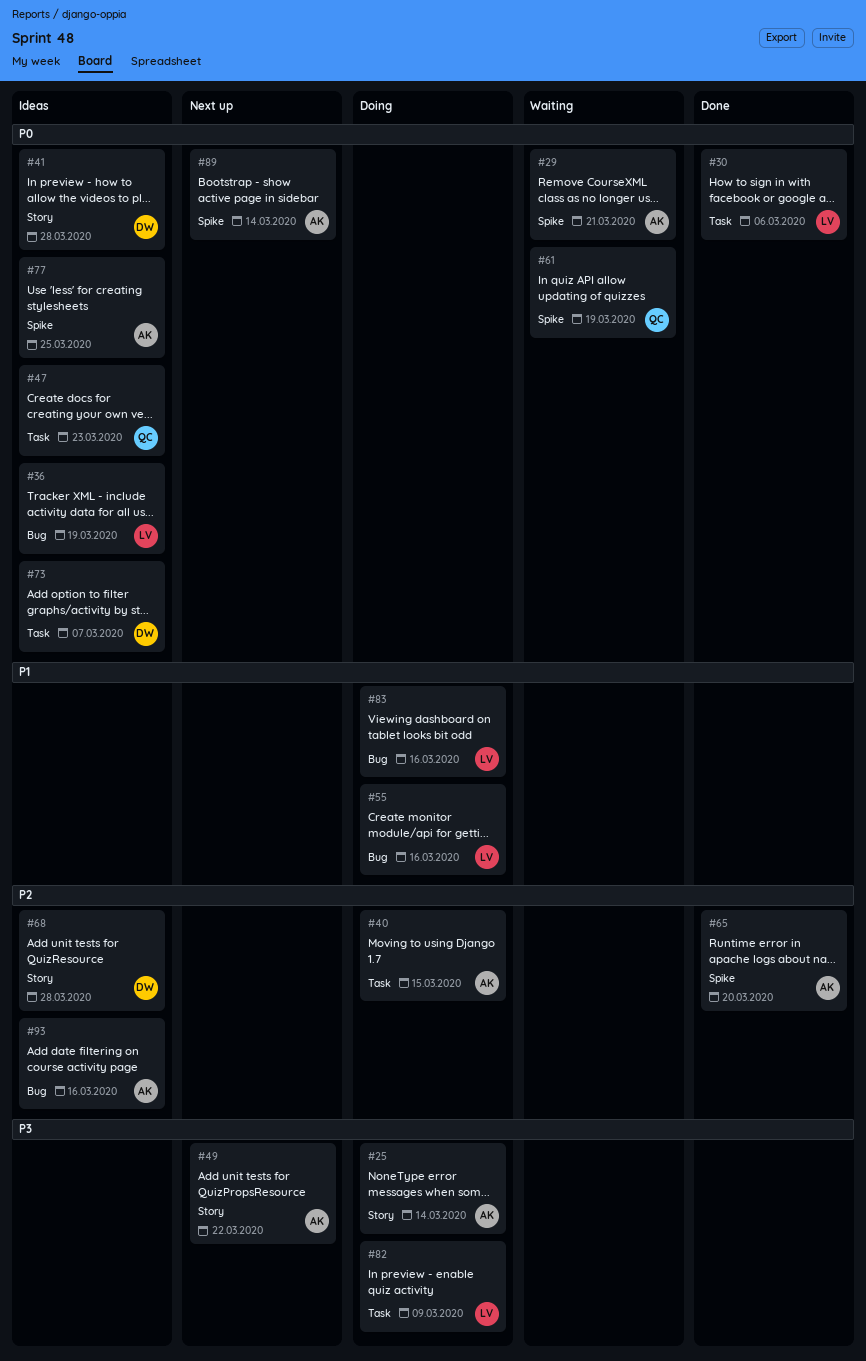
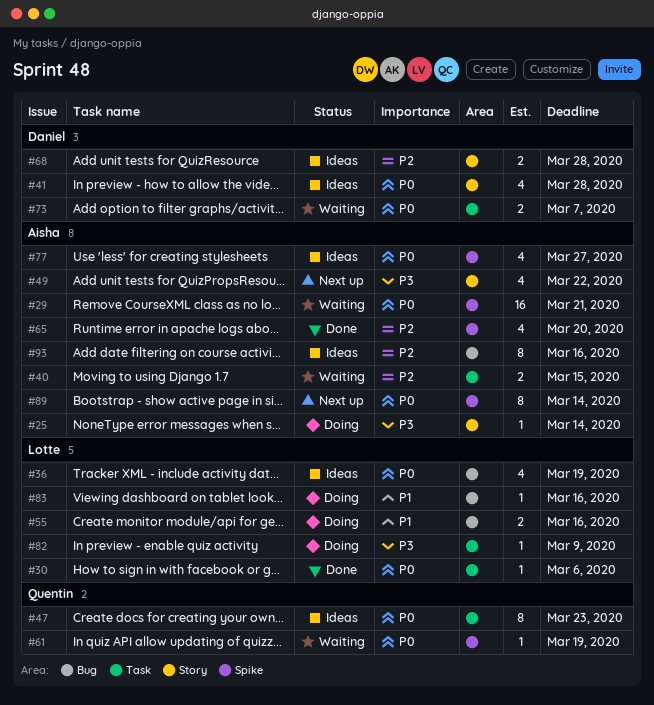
#40, status: Doing -> Waiting
#73, status: Ideas -> Waiting
#77, due: Mar 25 -> Mar 27

